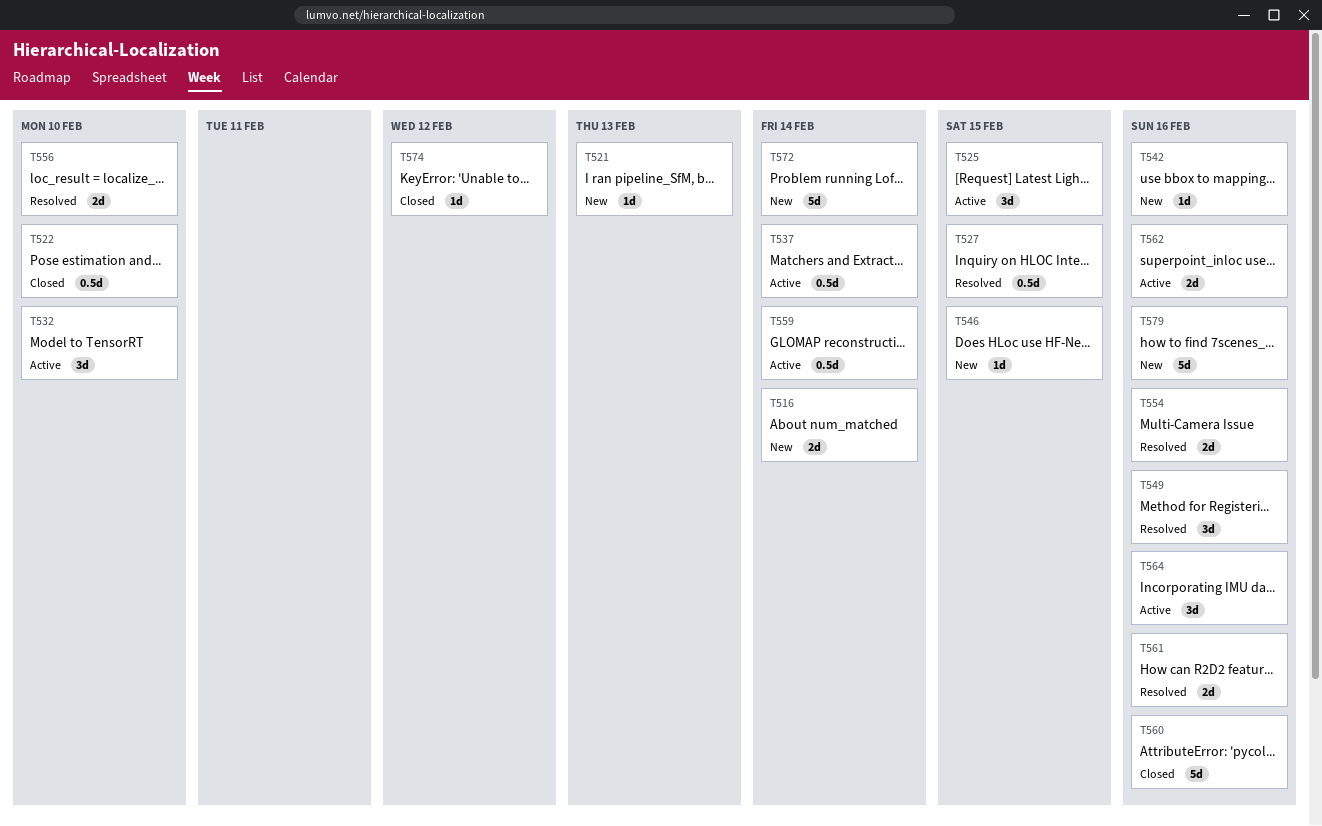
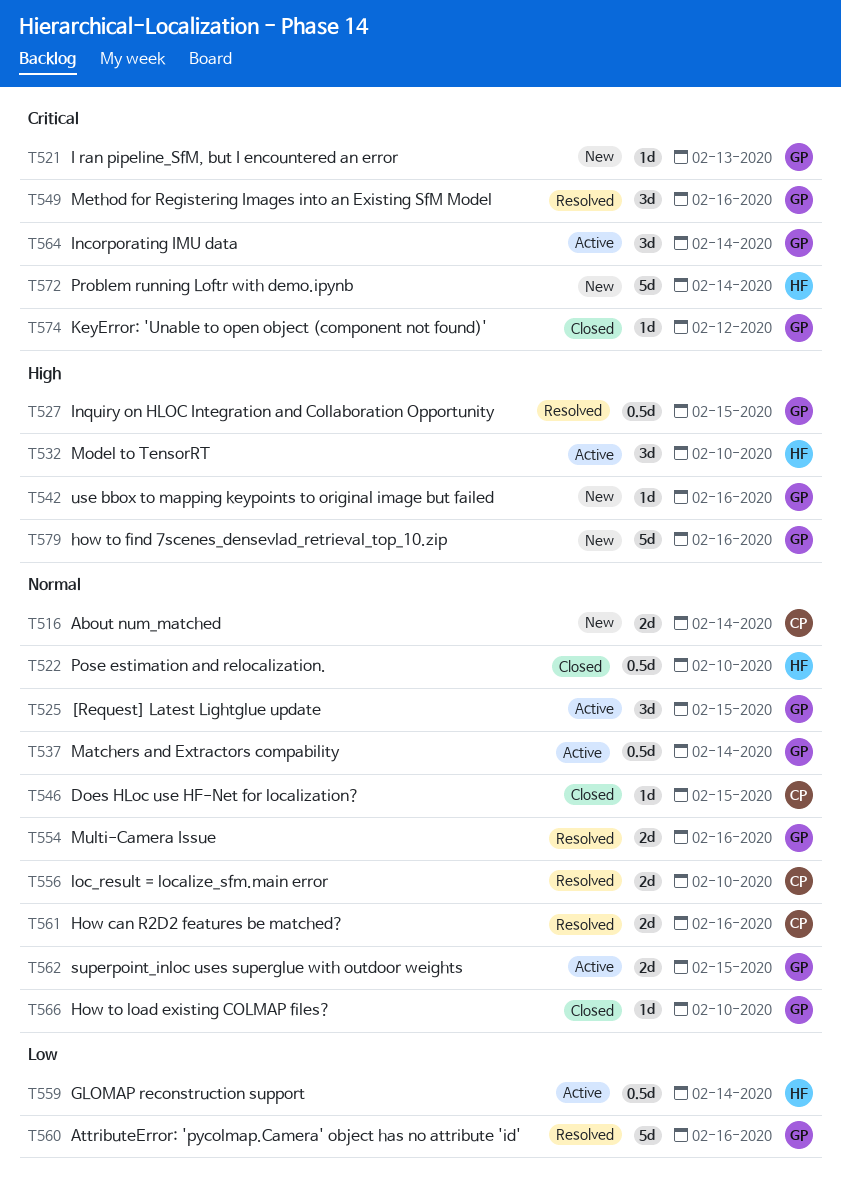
T546, status: New -> Closed
T560, status: Closed -> Resolved
T562, due: Feb 16 -> Feb 15
T564, due: Feb 16 -> Feb 14
T566: none -> present

